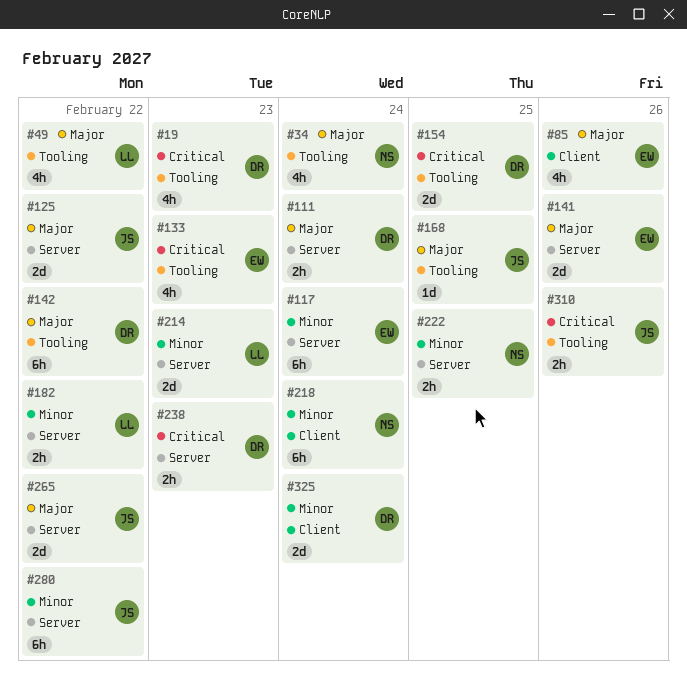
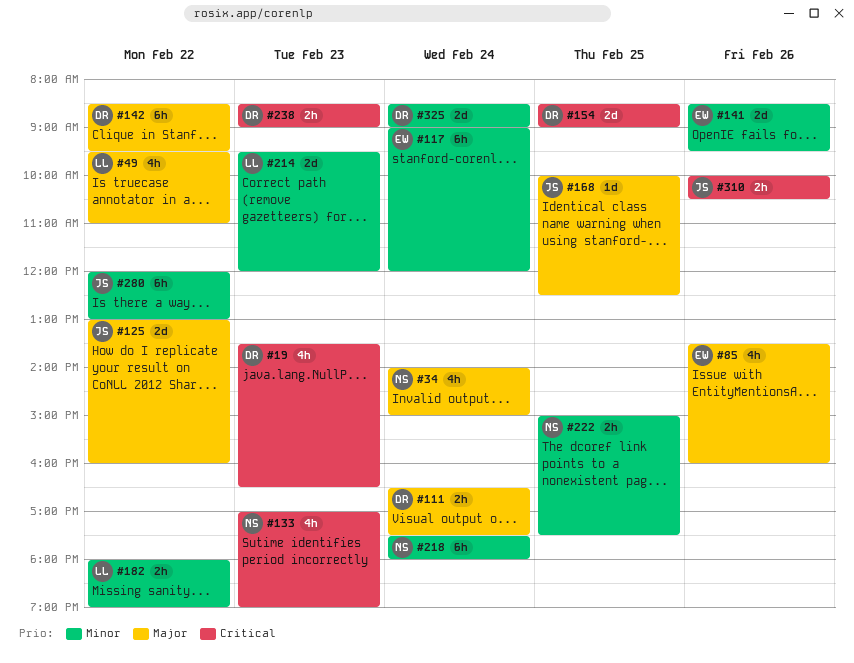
#133, owner: EW -> NS
#141, priority: Major -> Minor
#265: present -> none

